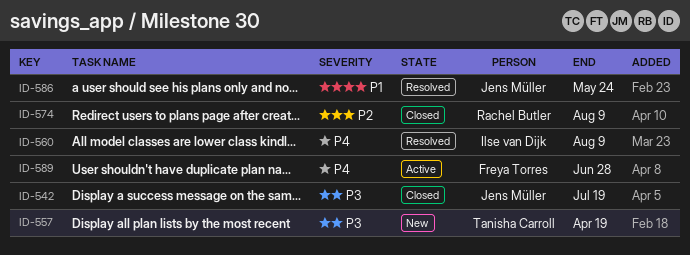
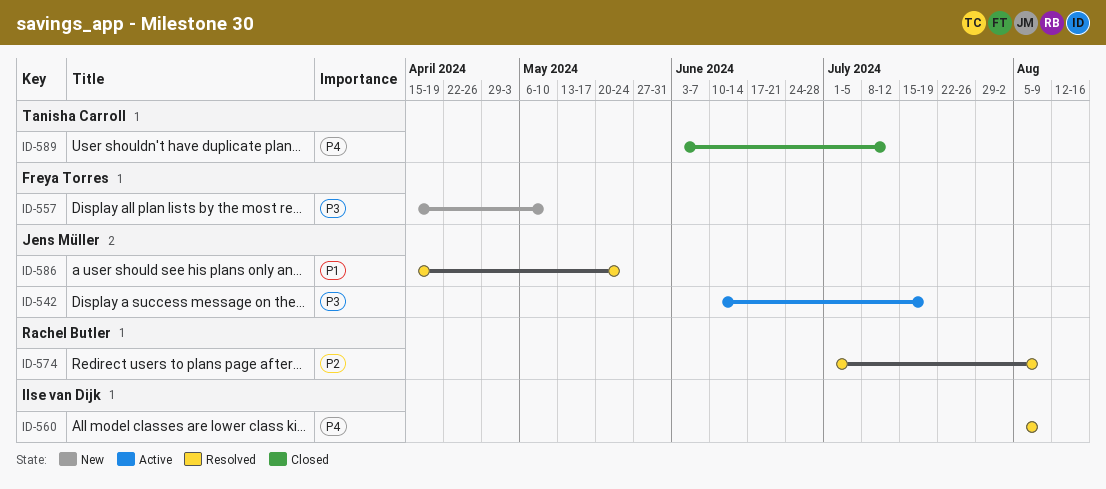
ID-542, status: Closed -> Active
ID-557, owner: Tanisha Carroll -> Freya Torres
ID-557, due: Apr 19 -> May 10
ID-574, status: Closed -> Resolved
ID-589, status: Active -> Closed
ID-589, owner: Freya Torres -> Tanisha Carroll
ID-589, due: Jun 28 -> Jul 12

